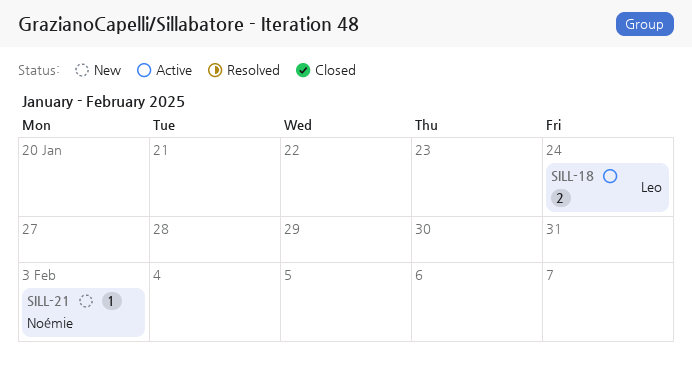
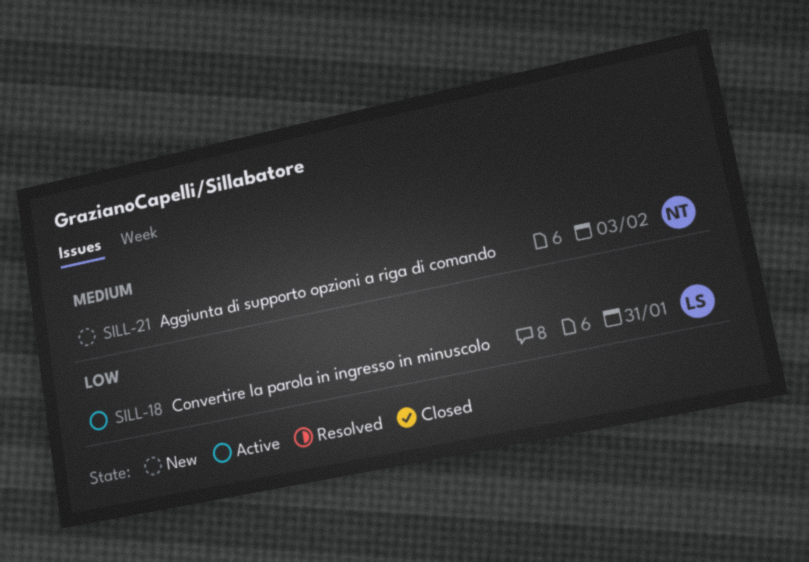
SILL-18, due: Jan 24 -> Jan 31

